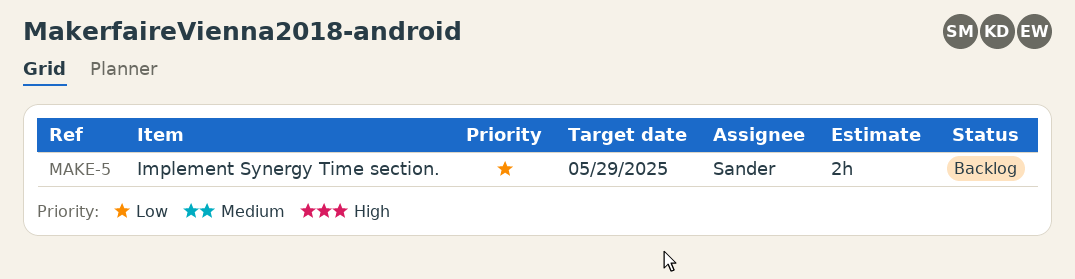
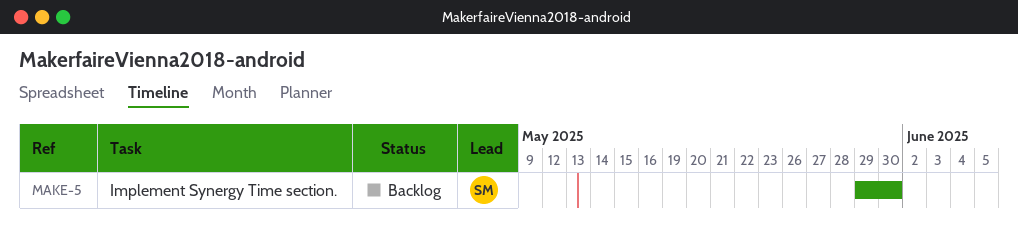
MAKE-5, due: May 29 -> May 30

